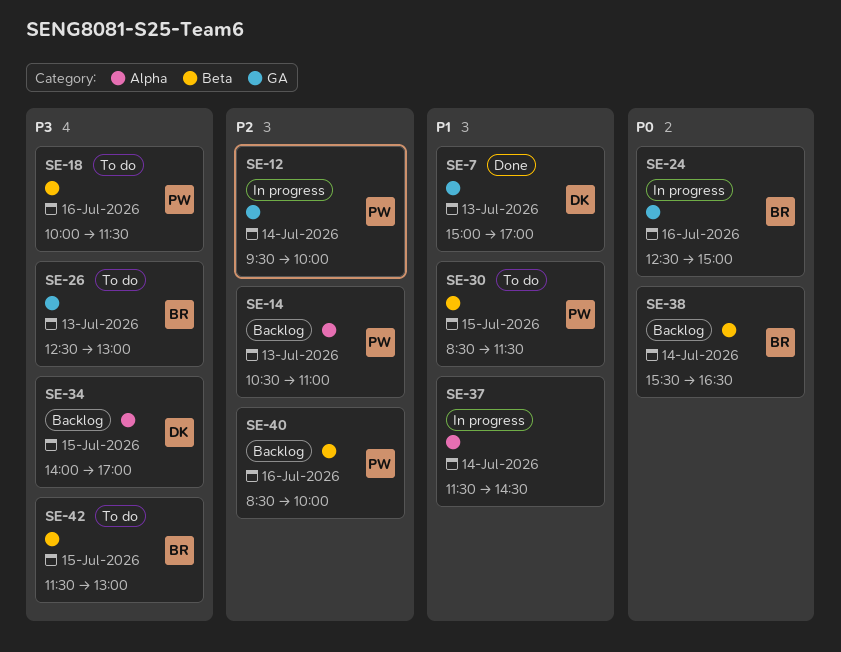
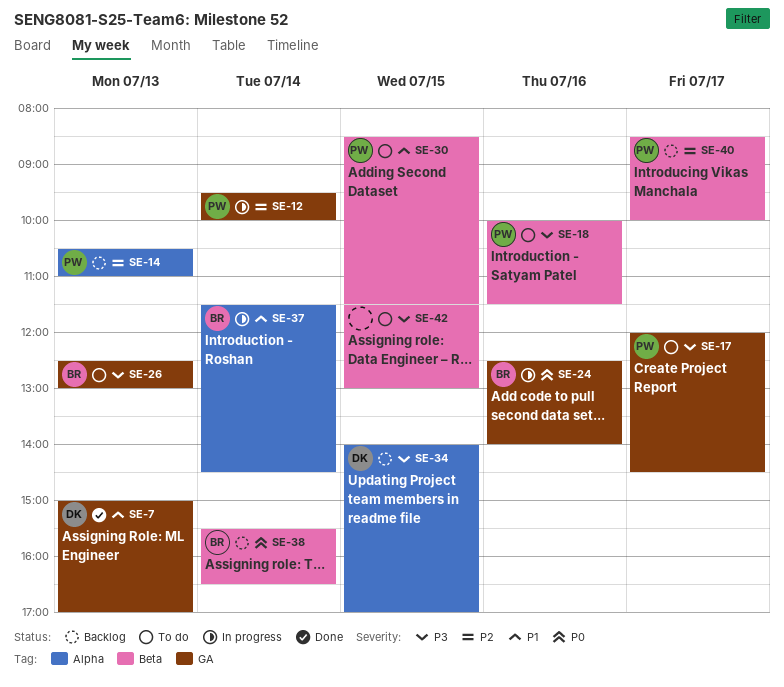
SE-17: none -> present
SE-24, ends: 15:00 -> 14:00
SE-37, owner: none -> BR
SE-40, day: Jul 16 -> Jul 17
SE-42, owner: BR -> none

